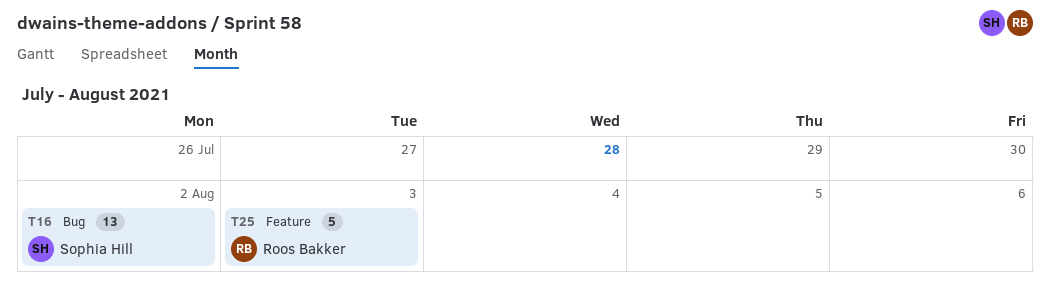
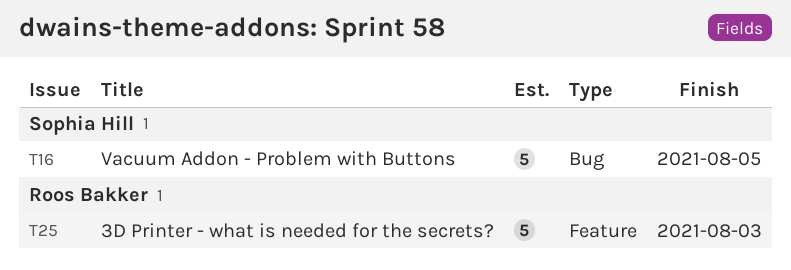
T16, estimate: 13 -> 5
T16, due: Aug 2 -> Aug 5

